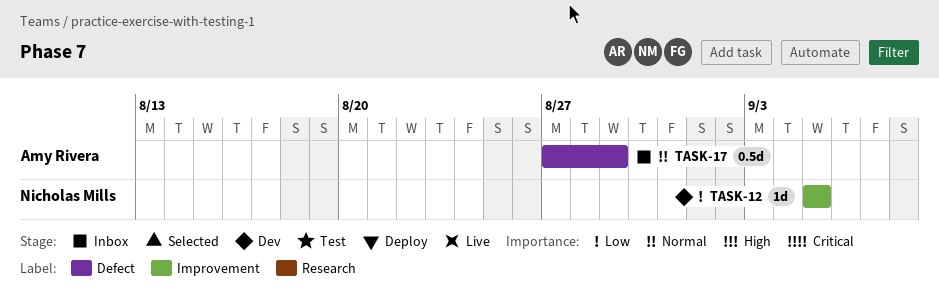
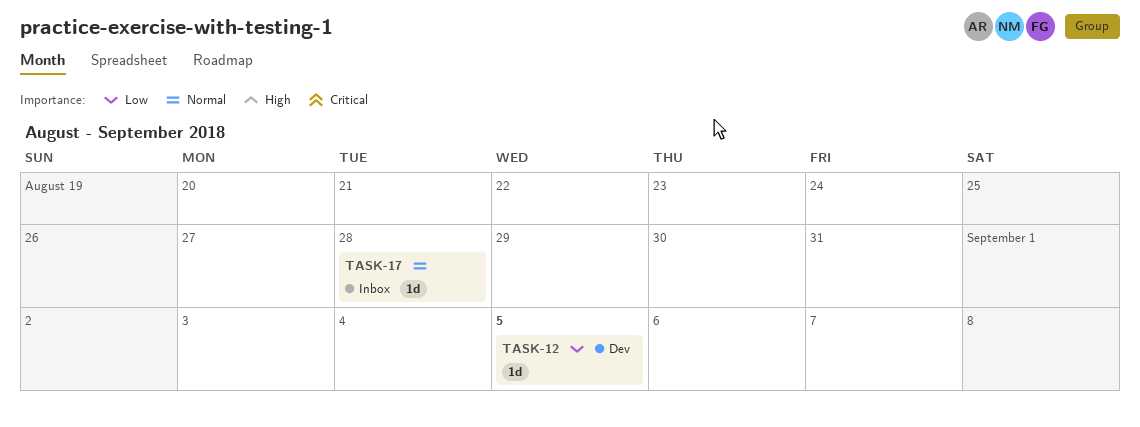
TASK-17, estimate: 0.5d -> 1d
TASK-17, due: Aug 29 -> Aug 28

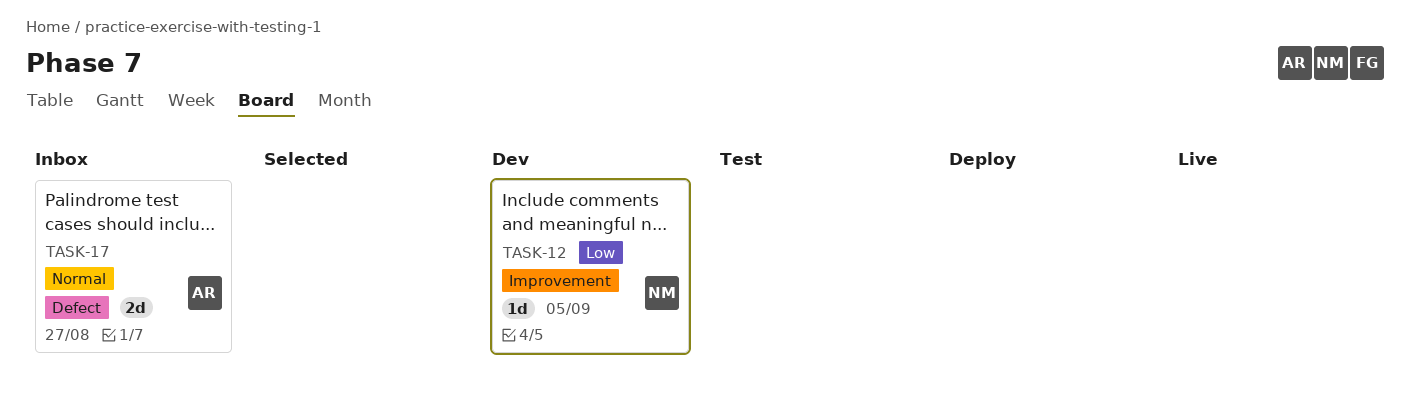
TASK-17, estimate: 1d -> 2d
TASK-17, due: Aug 28 -> Aug 27

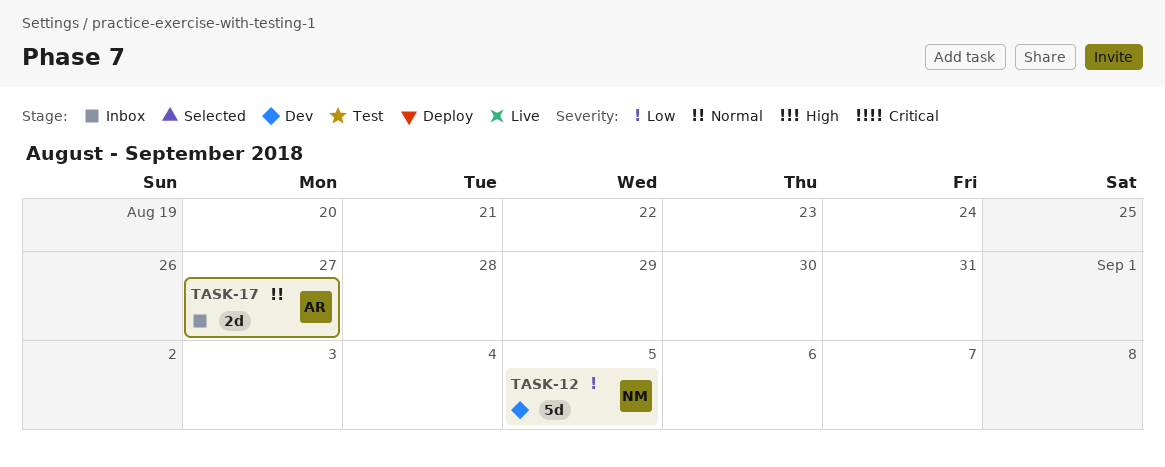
TASK-12, estimate: 1d -> 5d

